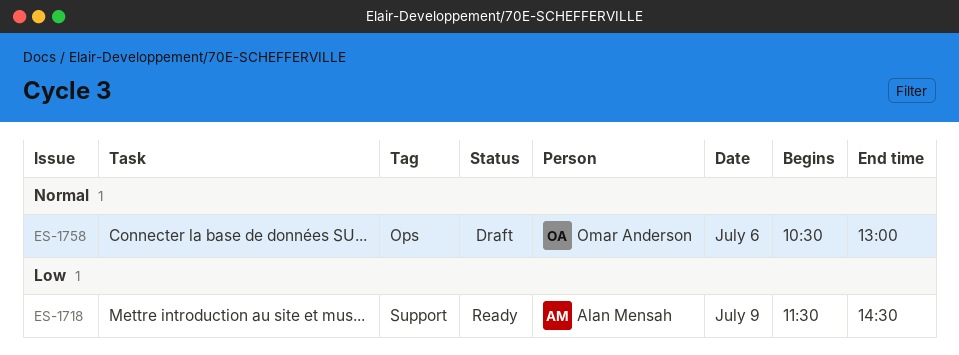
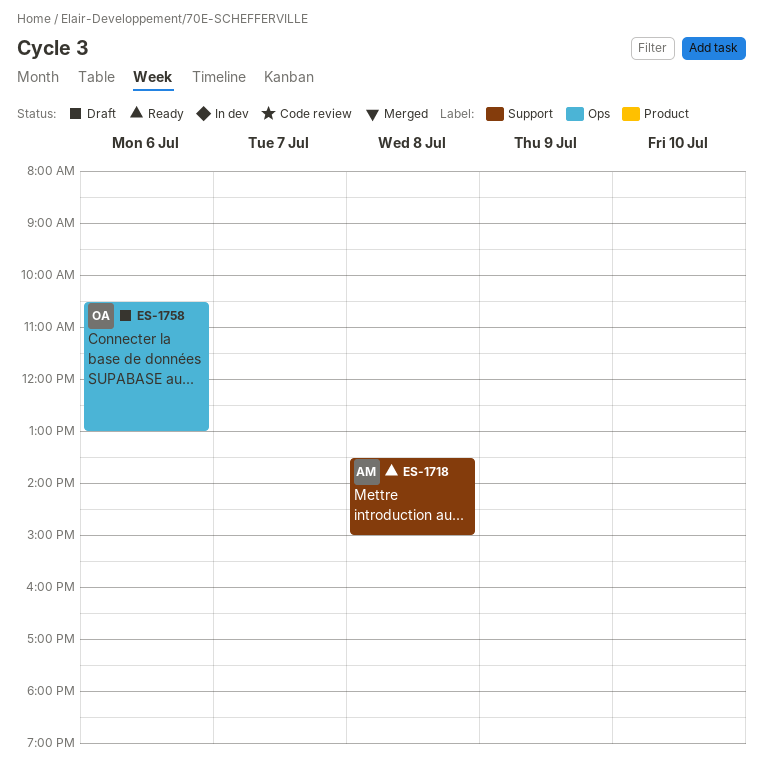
ES-1718, day: Jul 9 -> Jul 8
ES-1718, begins: 11:30 -> 13:30
ES-1718, ends: 14:30 -> 15:00

